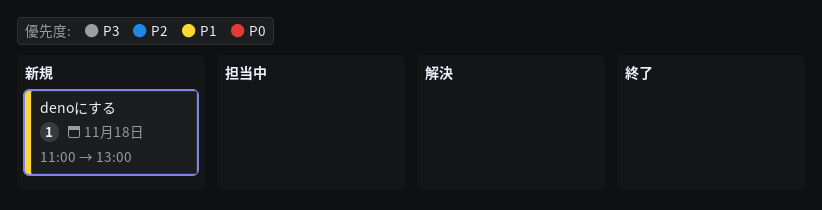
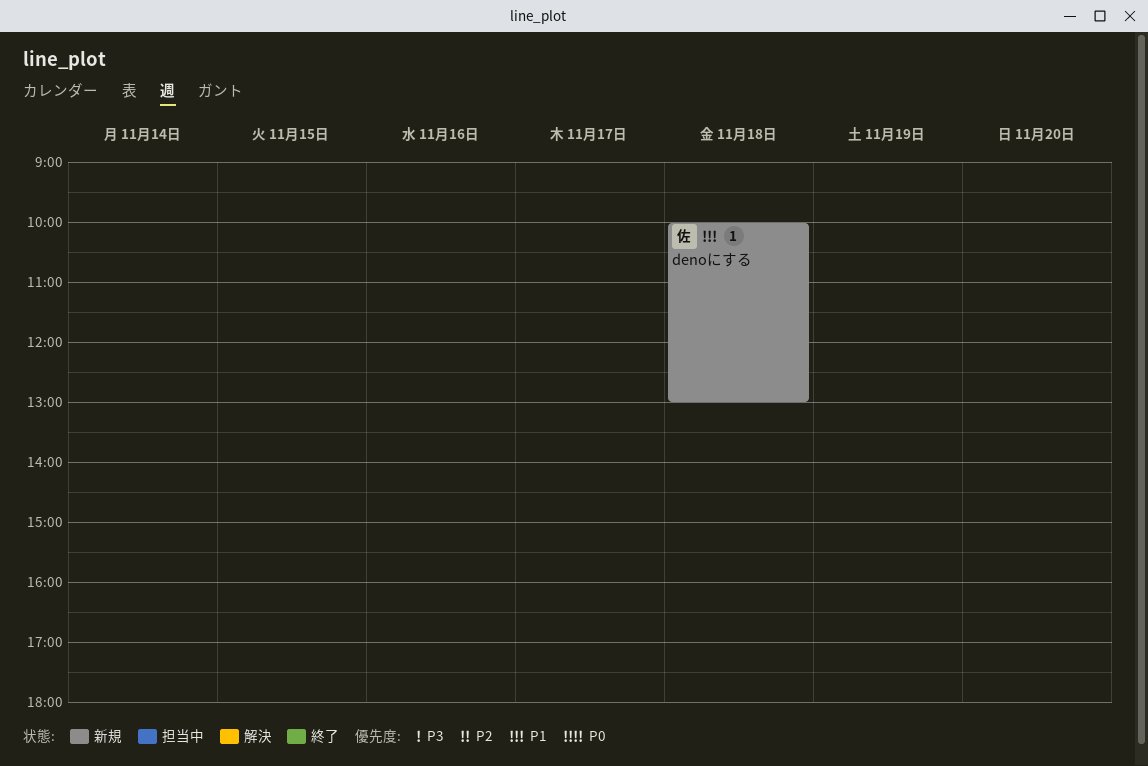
denoにする, begins: 11:00 -> 10:00

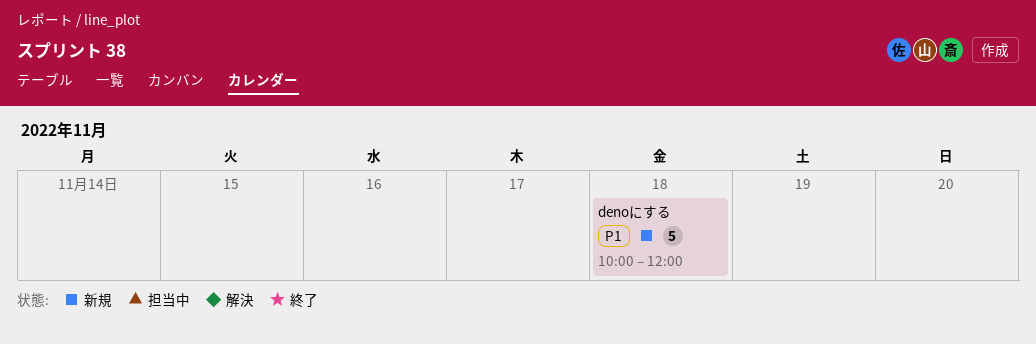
denoにする, estimate: 1 -> 5
denoにする, ends: 13:00 -> 12:00

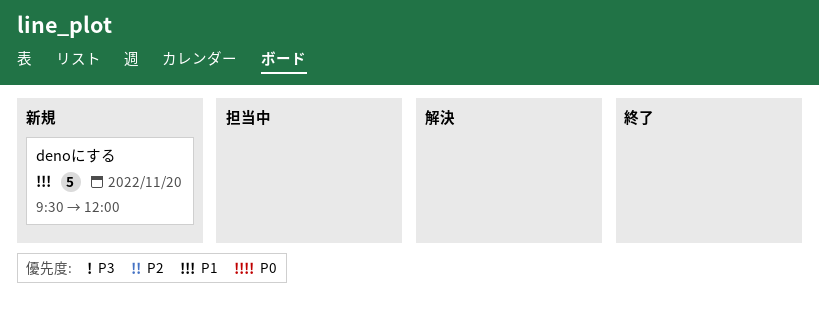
denoにする, day: Nov 18 -> Nov 20
denoにする, begins: 10:00 -> 09:30

